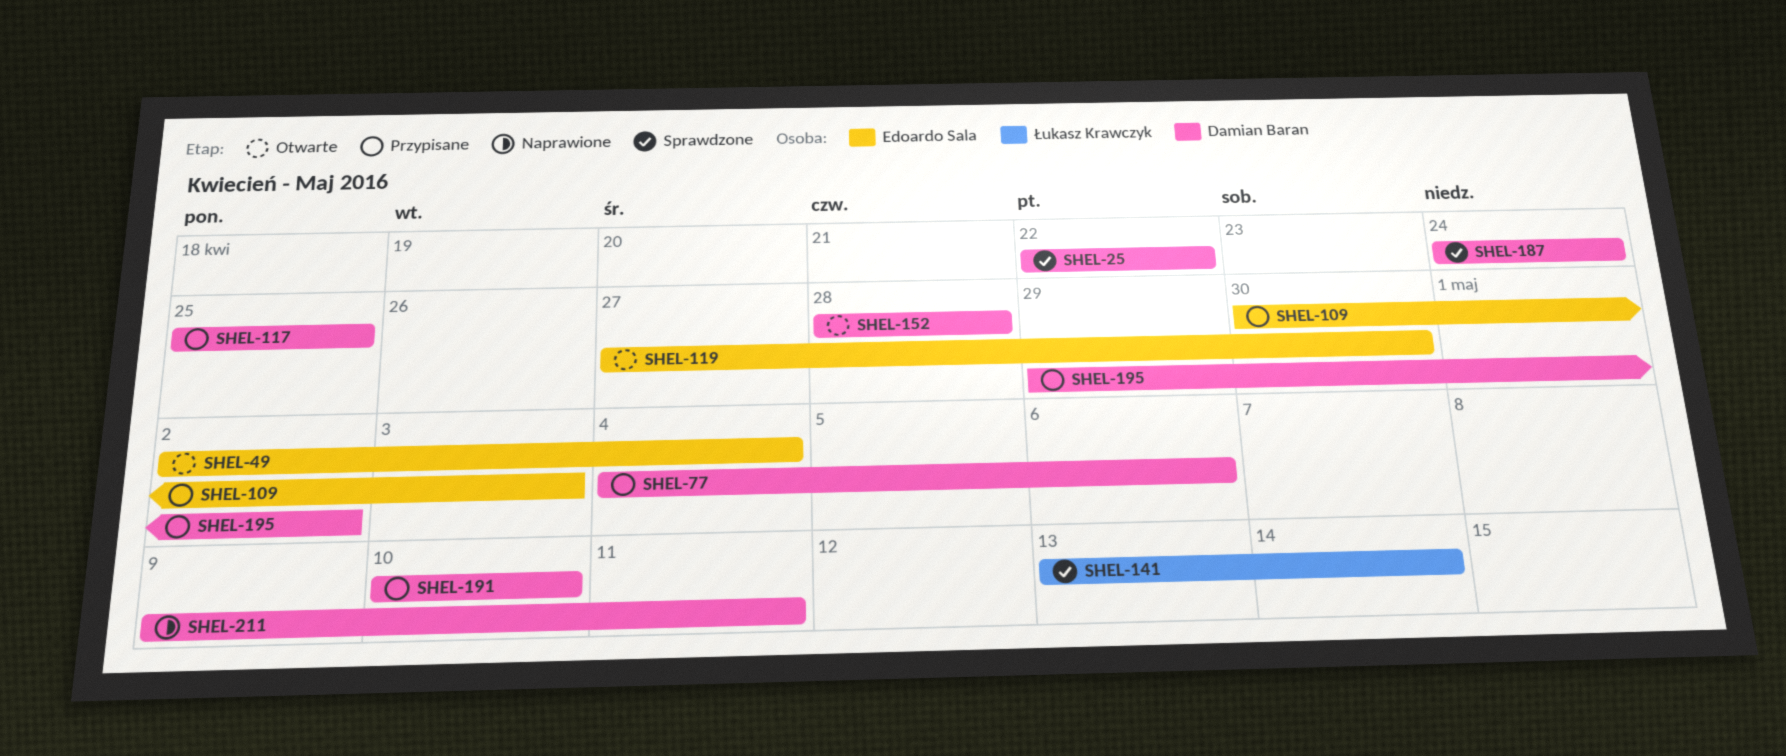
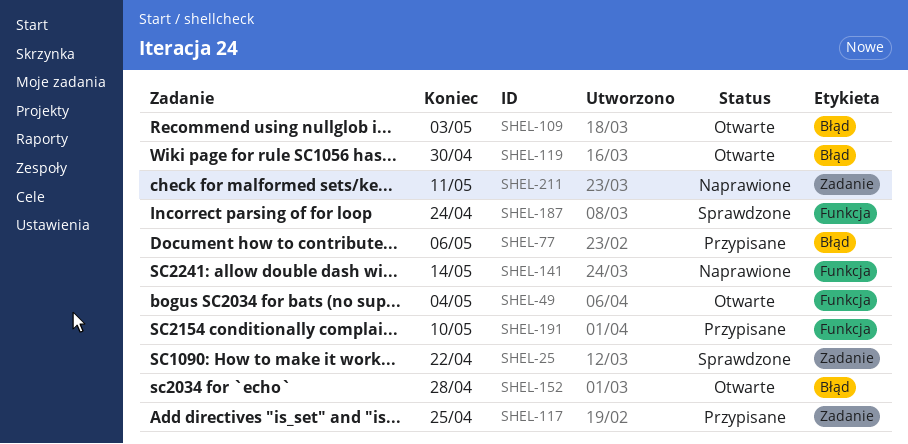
SHEL-109, status: Przypisane -> Otwarte
SHEL-141, status: Sprawdzone -> Naprawione
SHEL-195: present -> none

